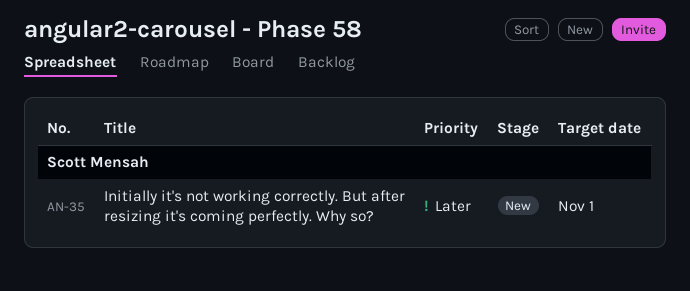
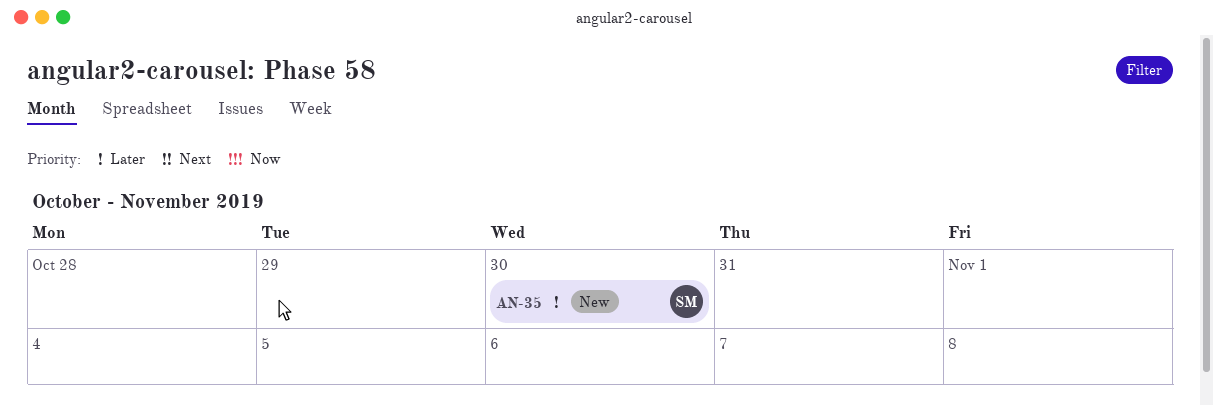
AN-35, due: Nov 1 -> Oct 30

